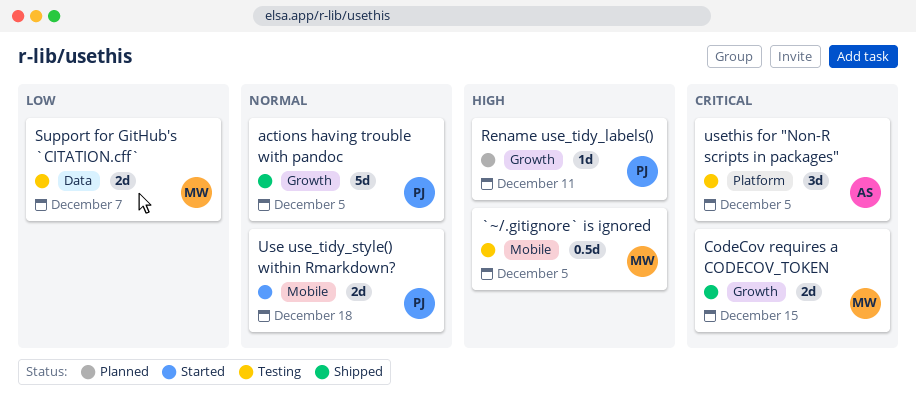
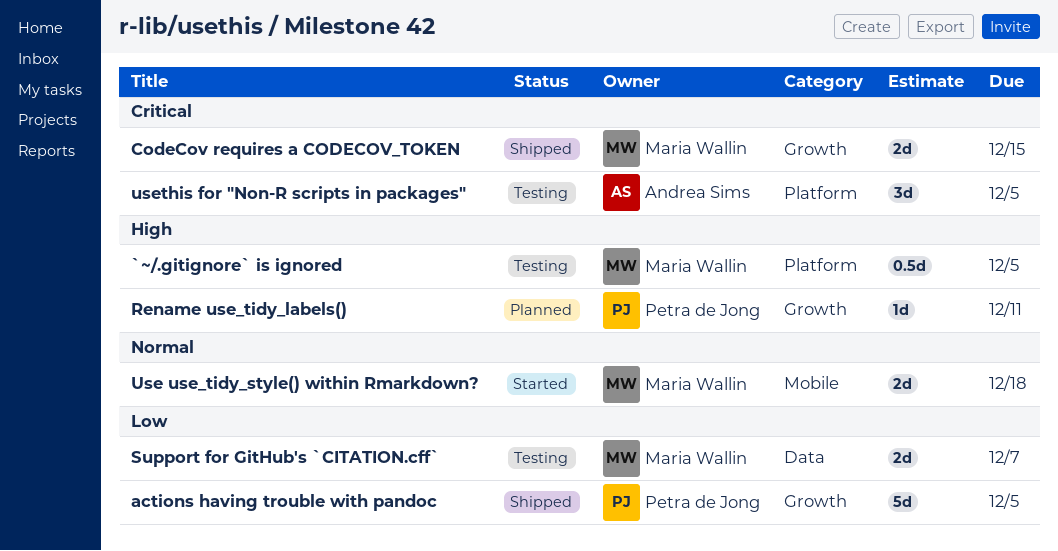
`~/.gitignore` is ignored, label: Mobile -> Platform
actions having trouble with pandoc, priority: Normal -> Low
Use use_tidy_style() within Rmarkdown?, owner: Petra de Jong -> Maria Wallin

